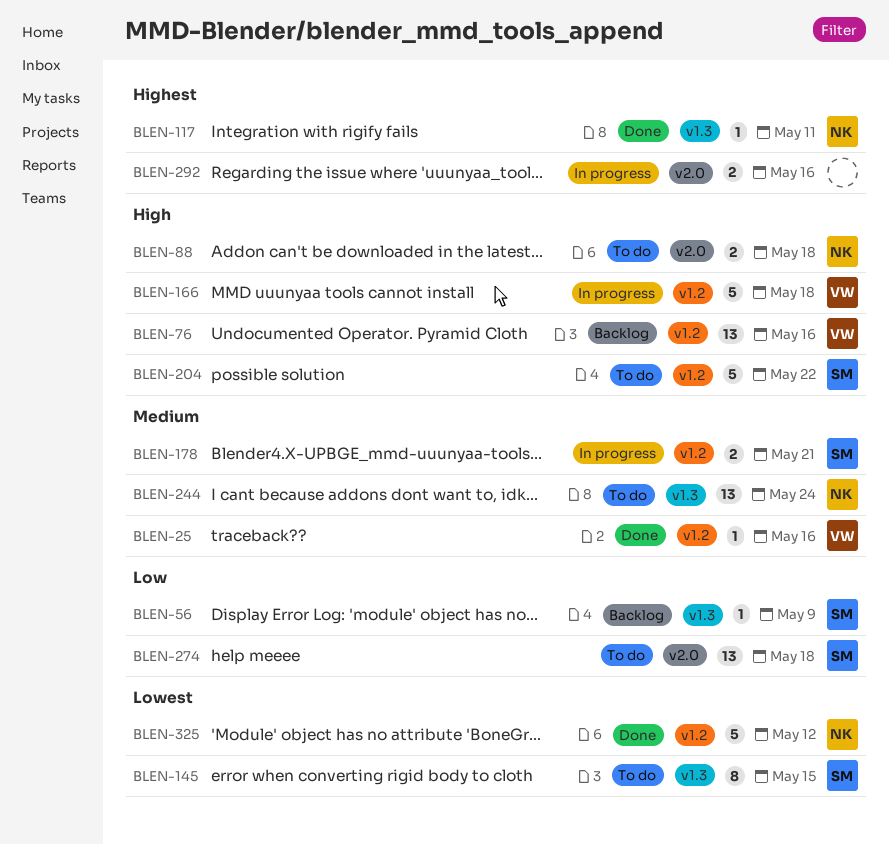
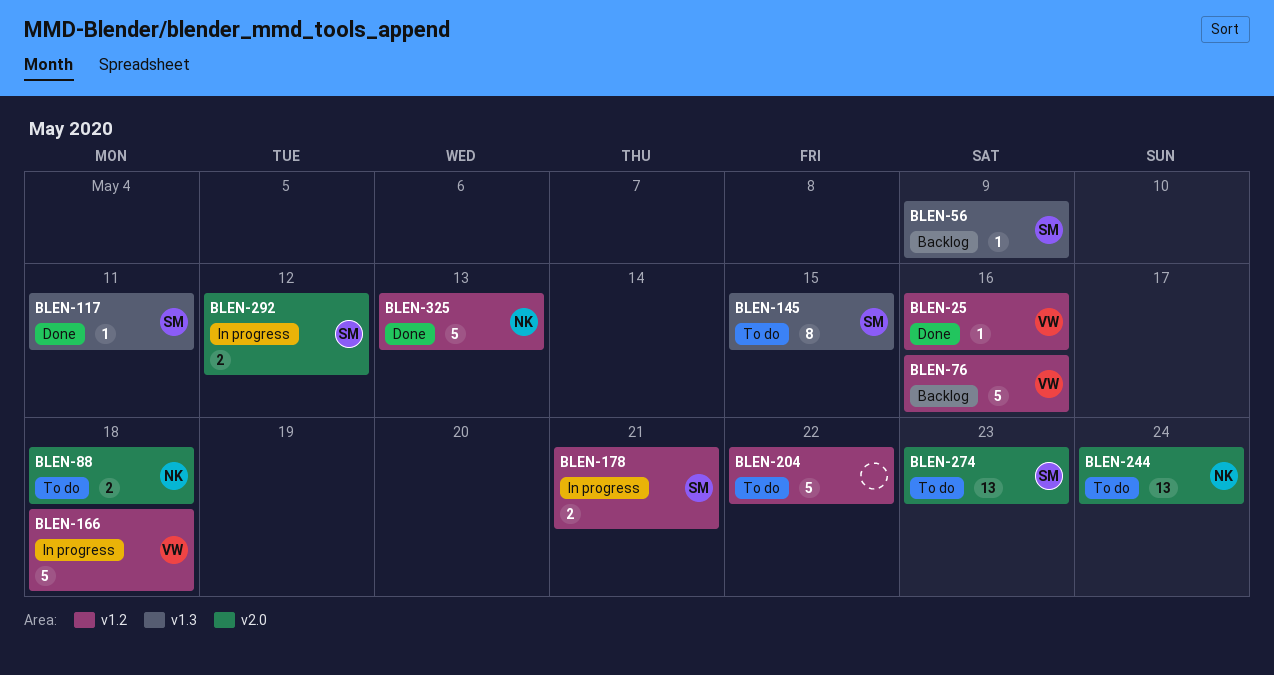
BLEN-76, estimate: 13 -> 5
BLEN-117, owner: NK -> SM
BLEN-204, owner: SM -> none
BLEN-244, label: v1.3 -> v2.0
BLEN-274, due: May 18 -> May 23
BLEN-292, owner: none -> SM
BLEN-292, due: May 16 -> May 12
BLEN-325, due: May 12 -> May 13

